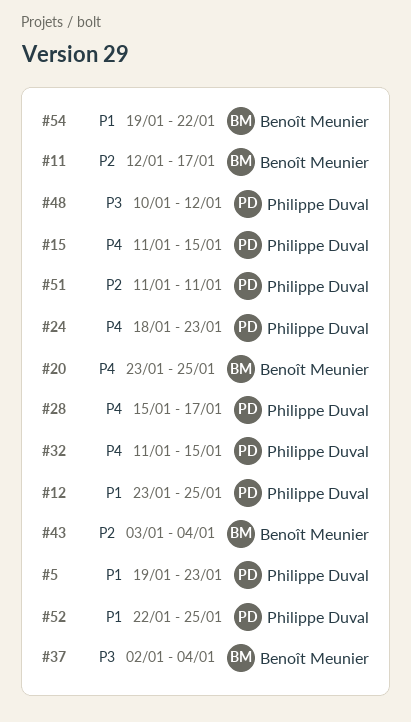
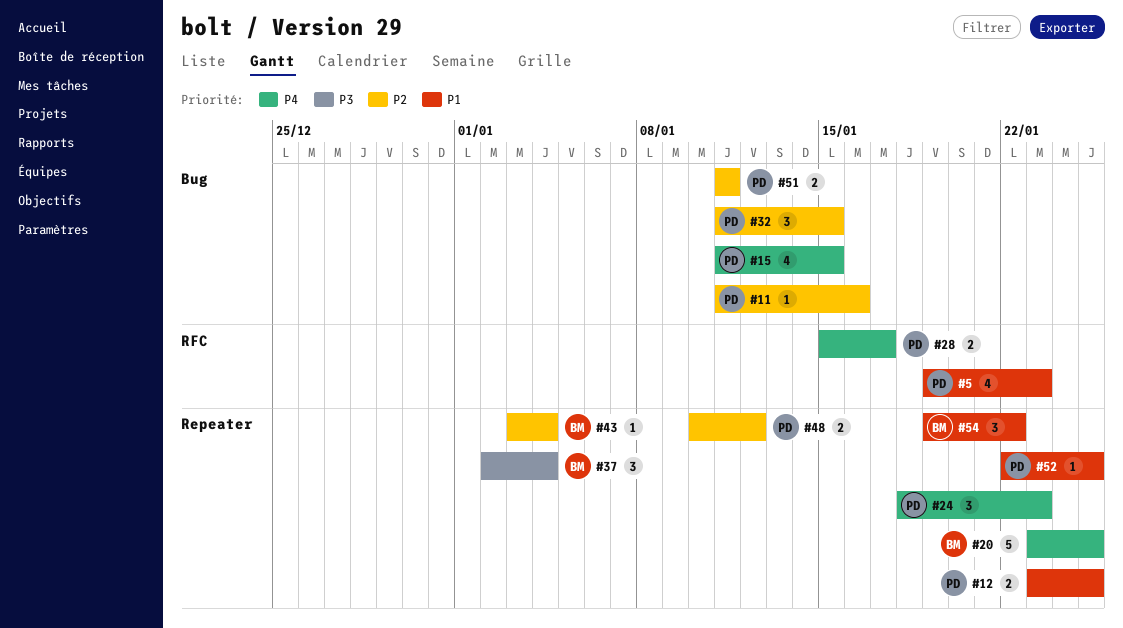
#11, owner: Benoît Meunier -> Philippe Duval
#11, start: Jan 12 -> Jan 11
#11, due: Jan 17 -> Jan 16
#32, priority: P4 -> P2
#48, priority: P3 -> P2

